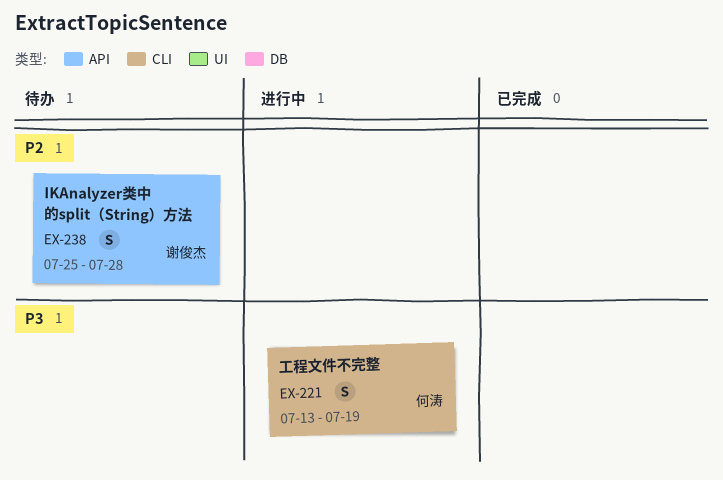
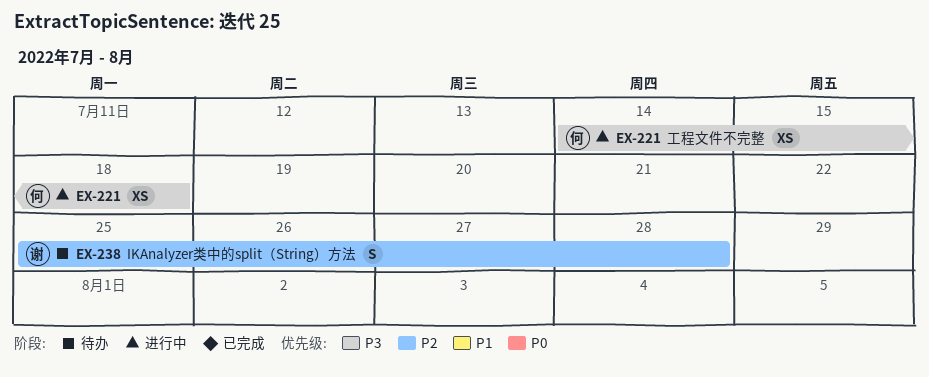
EX-221, estimate: S -> XS
EX-221, start: Jul 13 -> Jul 14
EX-221, due: Jul 19 -> Jul 18

